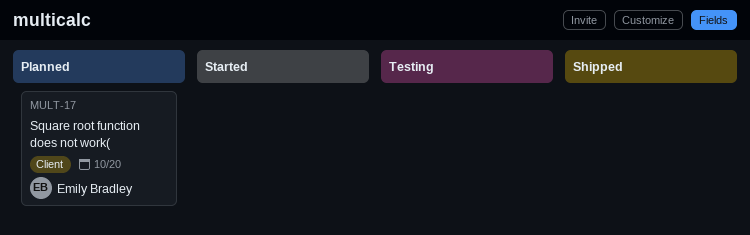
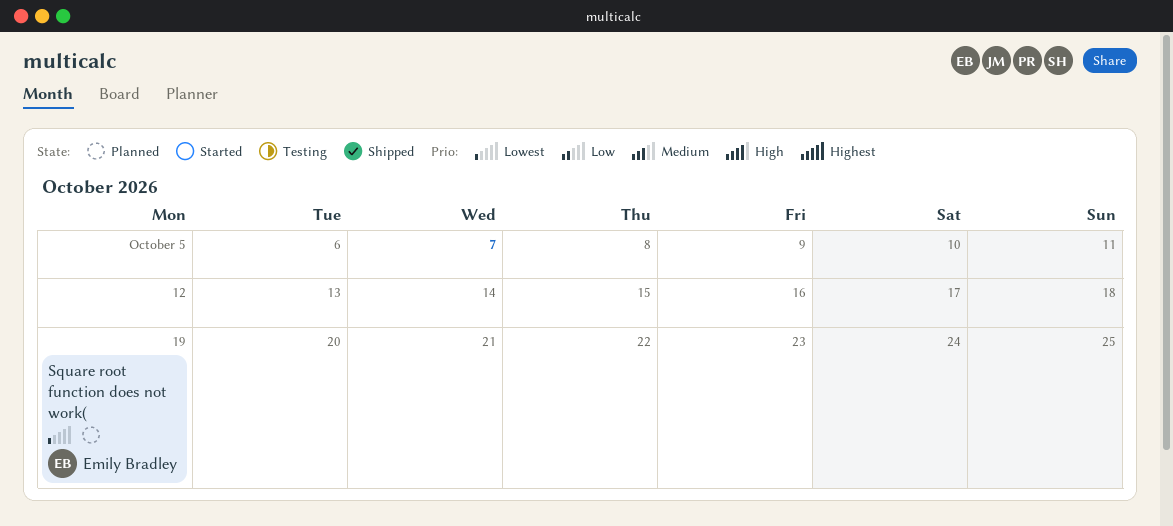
Square root function does not work(, due: Oct 20 -> Oct 19

